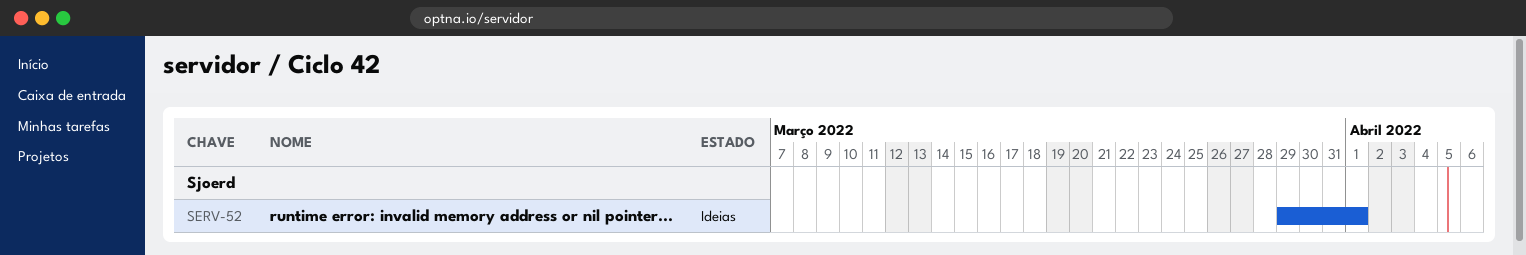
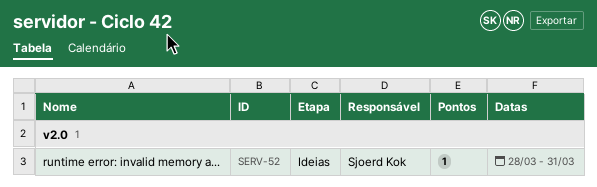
SERV-52, start: Mar 29 -> Mar 28
SERV-52, due: Apr 1 -> Mar 31

